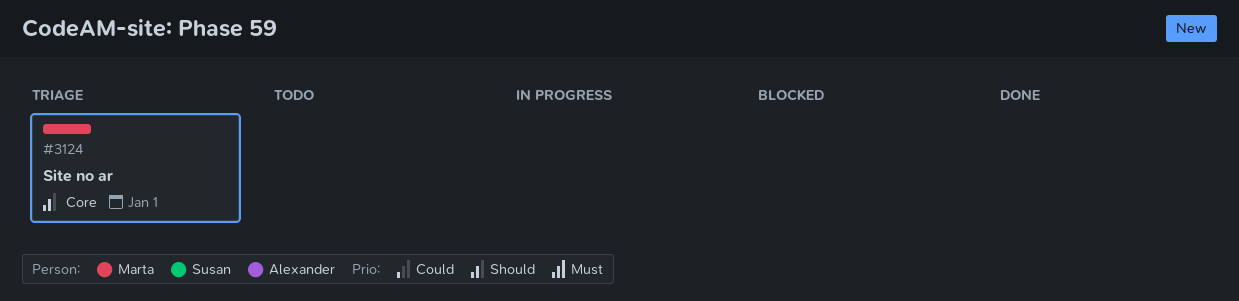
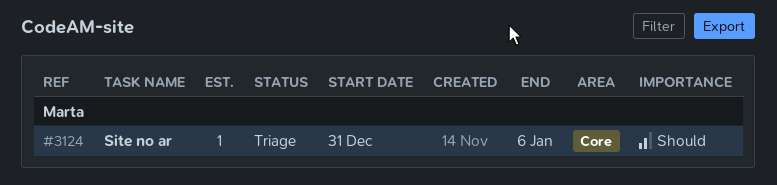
#3124, due: Jan 1 -> Jan 6

